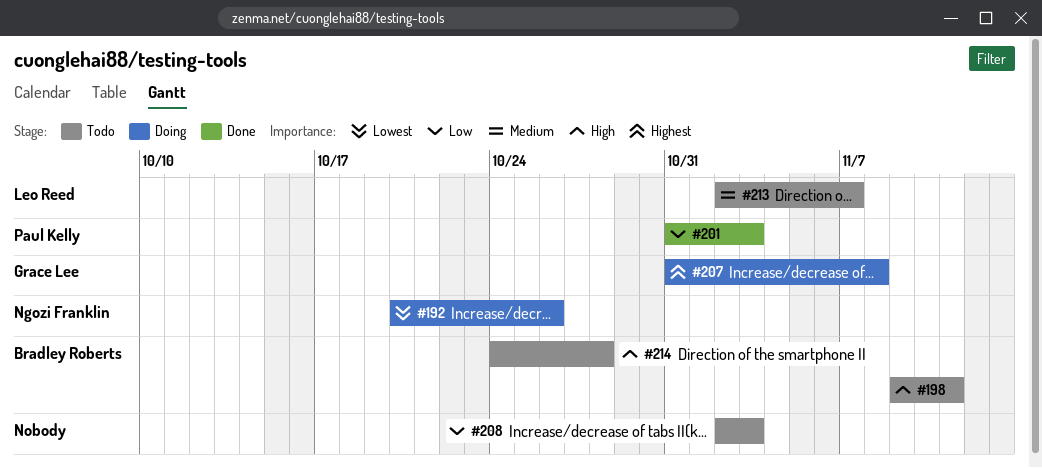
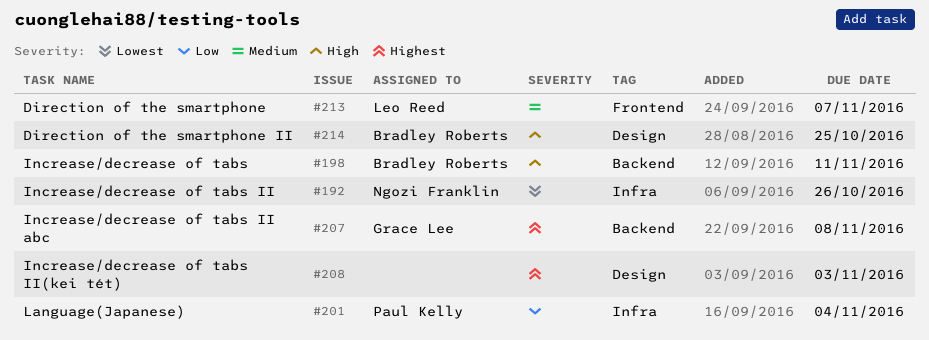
#201, due: Nov 3 -> Nov 4
#208, priority: Low -> Highest
#214, due: Oct 28 -> Oct 25

